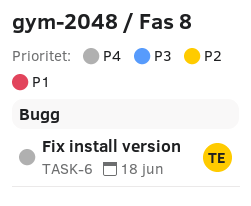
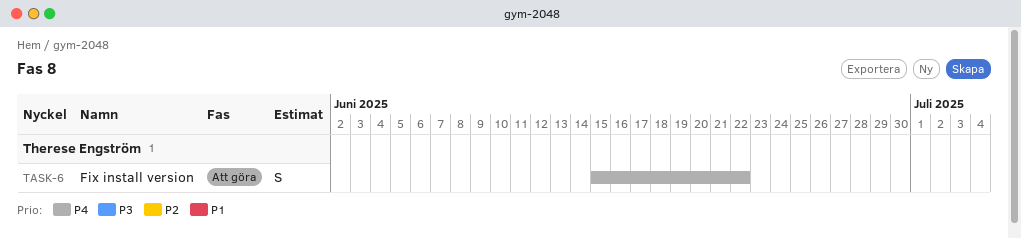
TASK-6, due: Jun 18 -> Jun 22

